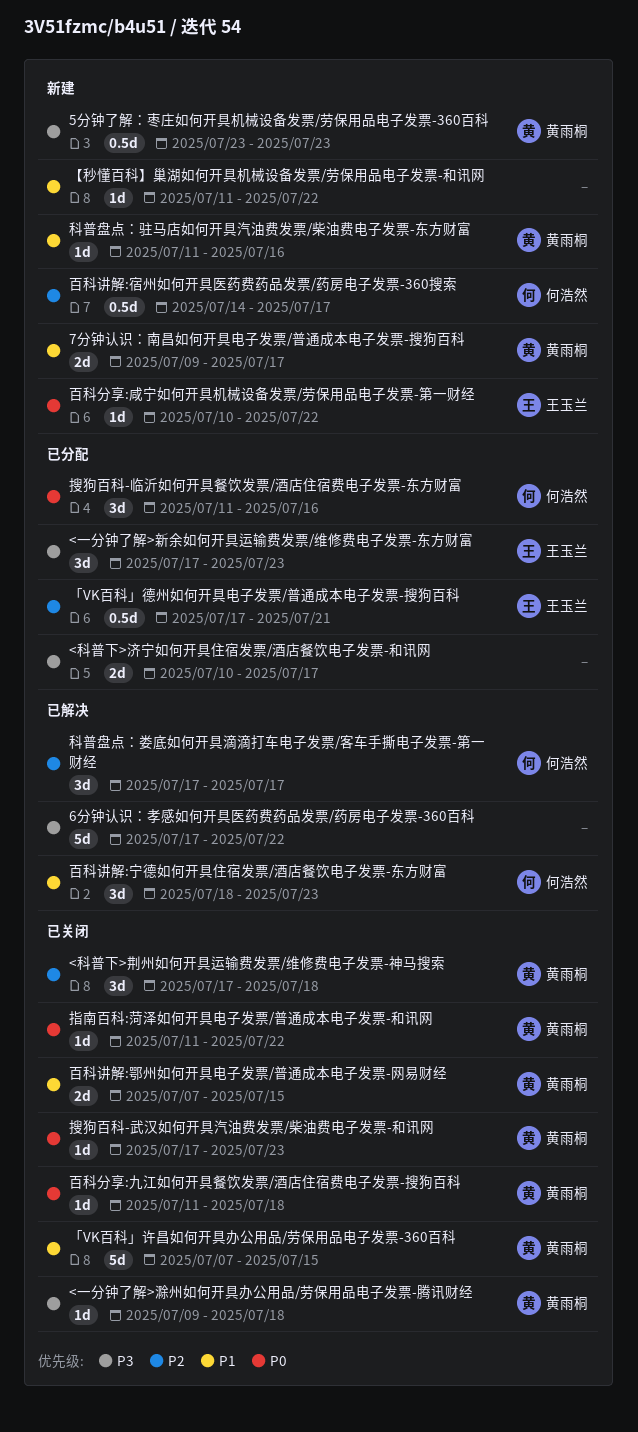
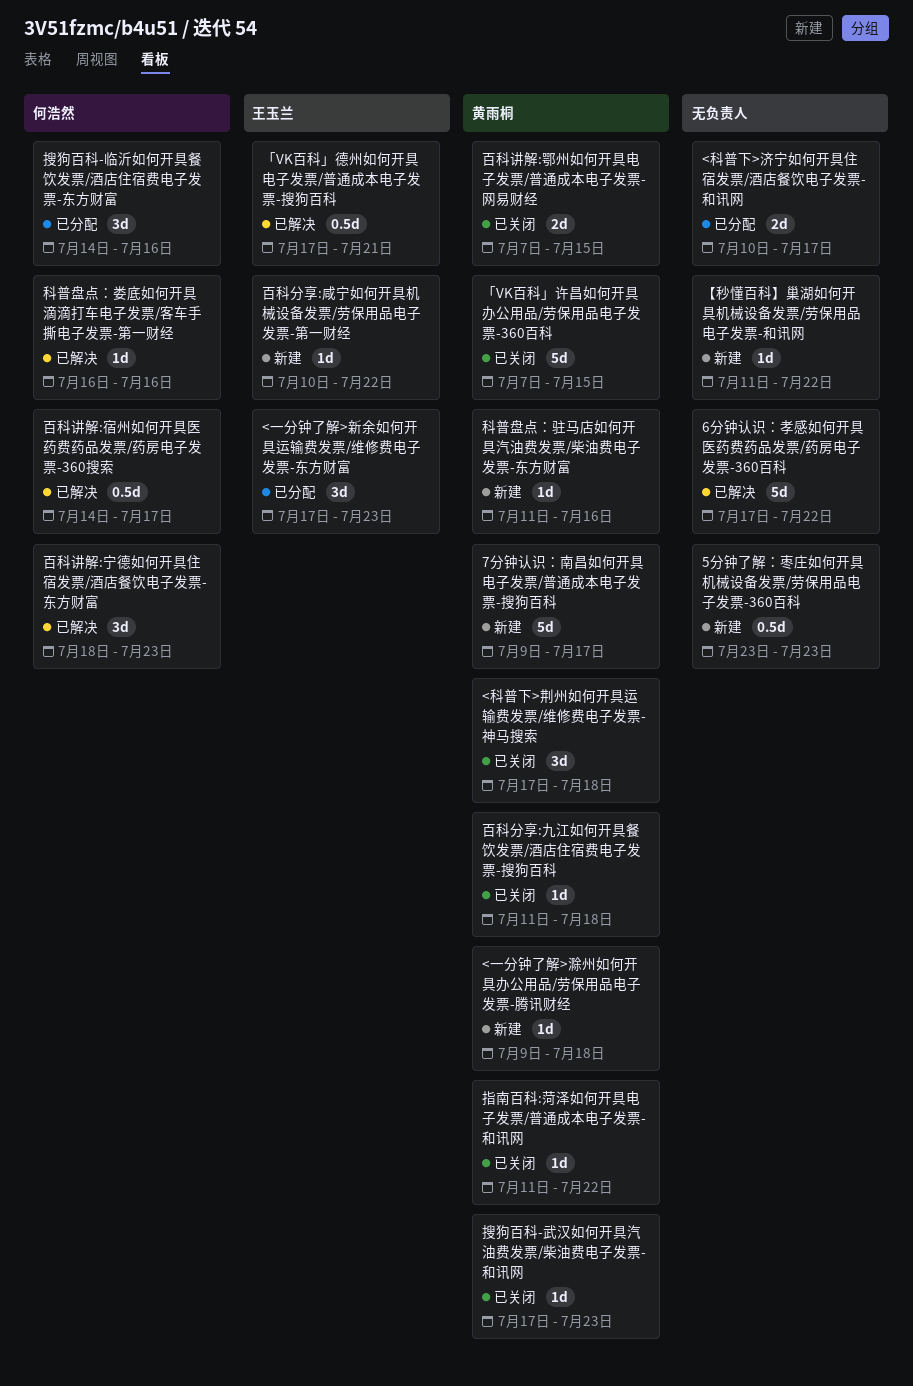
5分钟了解：枣庄如何开具机械设备发票/劳保用品电子发票-360百科, owner: 黄雨桐 -> none
7分钟认识：南昌如何开具电子发票/普通成本电子发票-搜狗百科, estimate: 2d -> 5d
<一分钟了解>滁州如何开具办公用品/劳保用品电子发票-腾讯财经, status: 已关闭 -> 新建
「VK百科」德州如何开具电子发票/普通成本电子发票-搜狗百科, status: 已分配 -> 已解决
搜狗百科-临沂如何开具餐饮发票/酒店住宿费电子发票-东方财富, start: Jul 11 -> Jul 14
百科讲解:宿州如何开具医药费药品发票/药房电子发票-360搜索, status: 新建 -> 已解决
科普盘点：娄底如何开具滴滴打车电子发票/客车手撕电子发票-第一财经, estimate: 3d -> 1d
科普盘点：娄底如何开具滴滴打车电子发票/客车手撕电子发票-第一财经, start: Jul 17 -> Jul 16
科普盘点：娄底如何开具滴滴打车电子发票/客车手撕电子发票-第一财经, due: Jul 17 -> Jul 16

